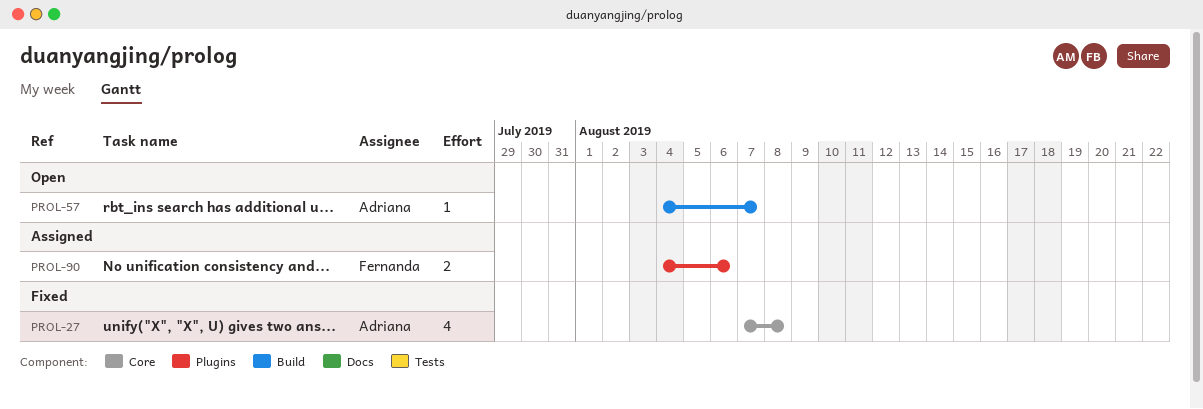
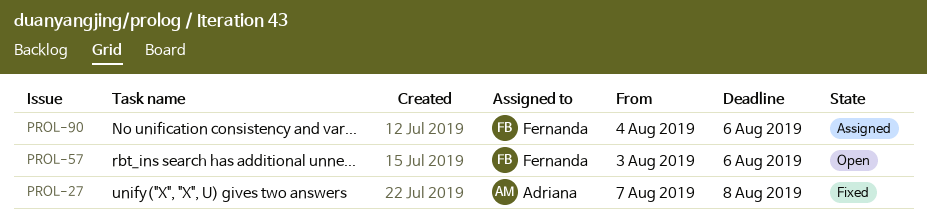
PROL-57, owner: Adriana -> Fernanda
PROL-57, start: Aug 4 -> Aug 3
PROL-57, due: Aug 7 -> Aug 6

